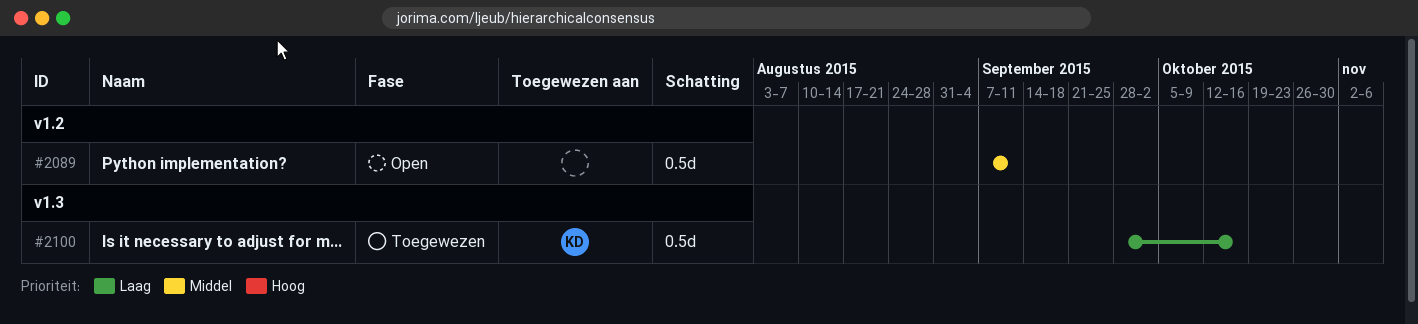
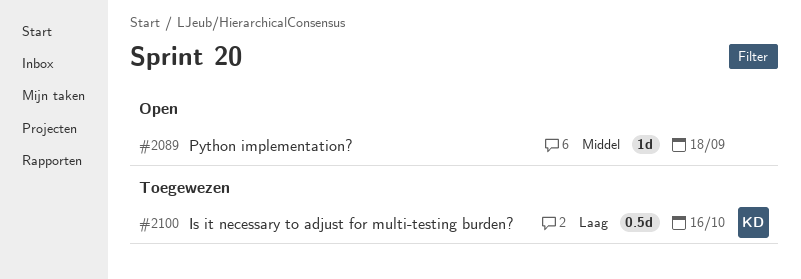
#2089, estimate: 0.5d -> 1d
#2089, due: Sep 11 -> Sep 18

